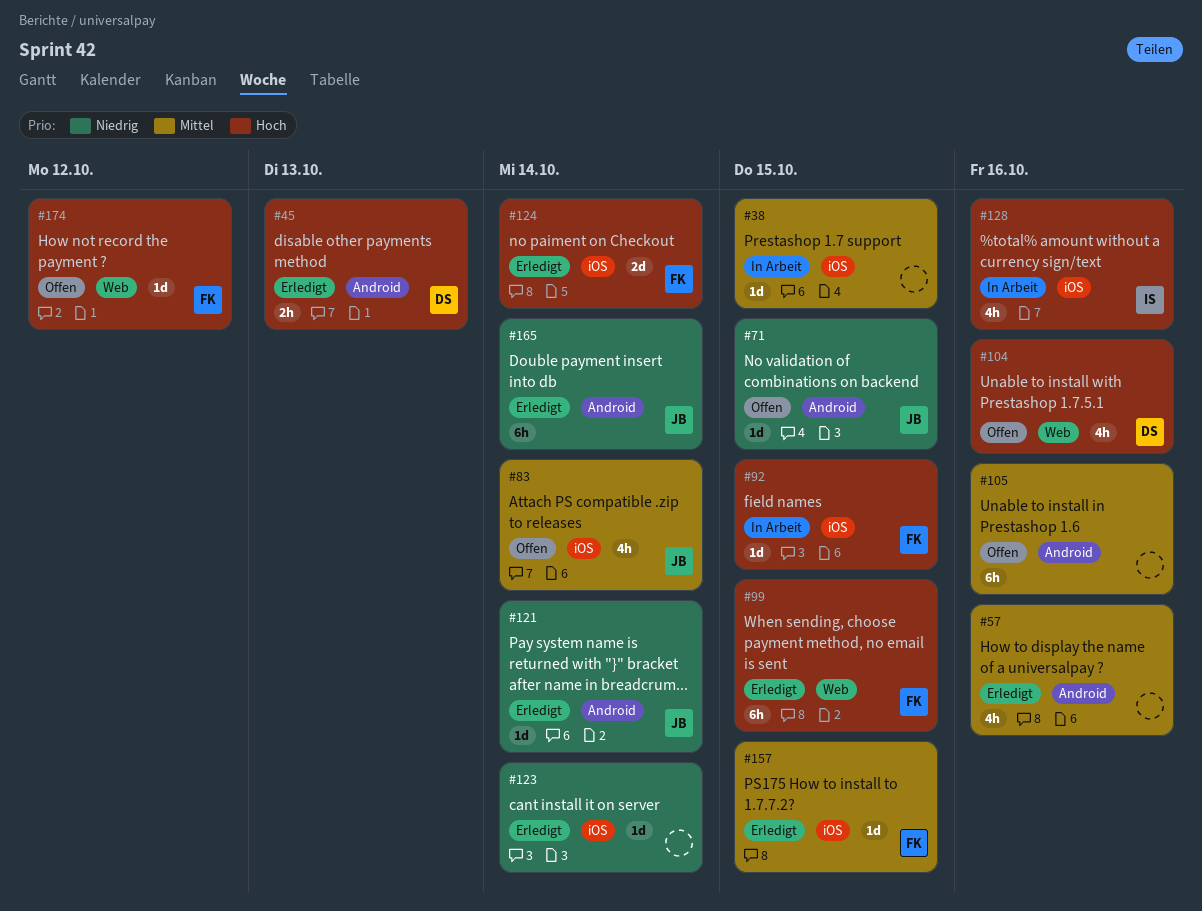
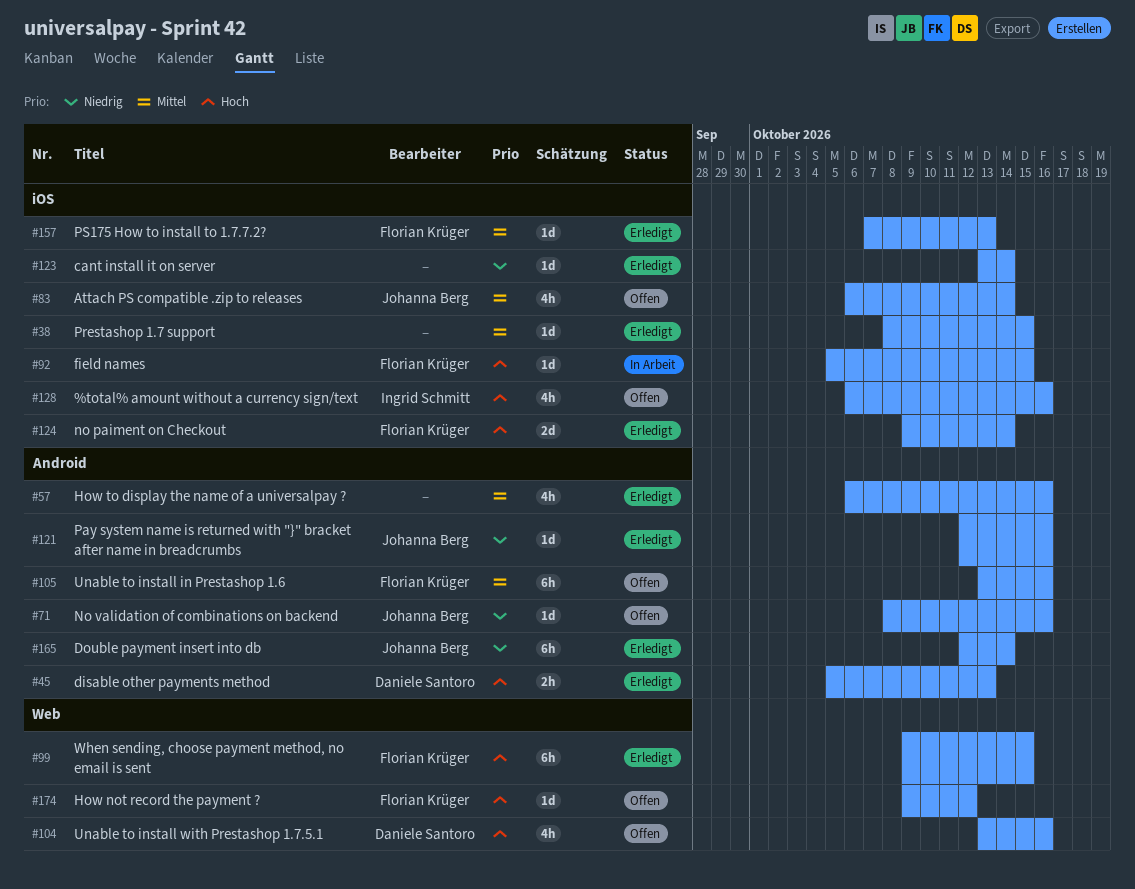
#38, status: In Arbeit -> Erledigt
#71, due: Oct 15 -> Oct 16
#105, owner: none -> Florian Krüger
#121, due: Oct 14 -> Oct 16
#128, status: In Arbeit -> Offen
#157, due: Oct 15 -> Oct 13

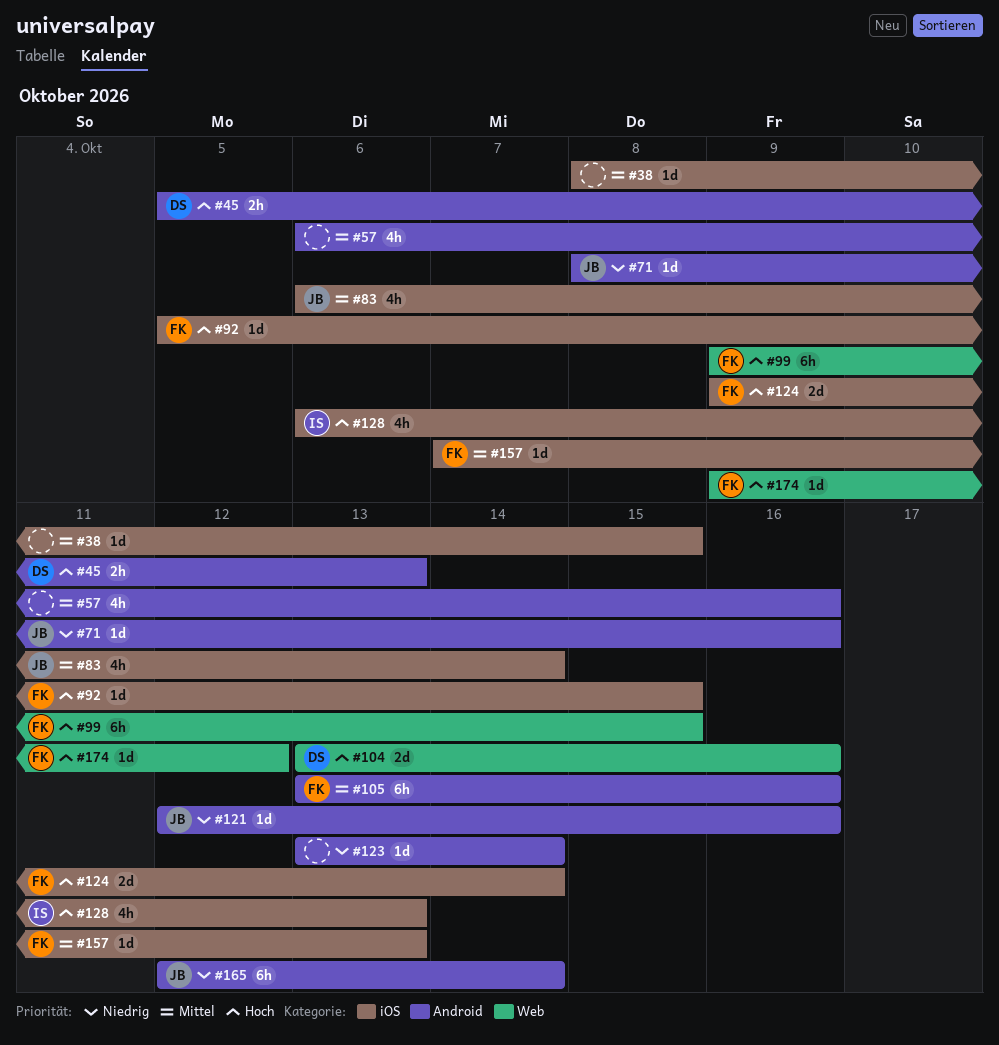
#104, estimate: 4h -> 2d
#123, label: iOS -> Android
#128, due: Oct 16 -> Oct 13

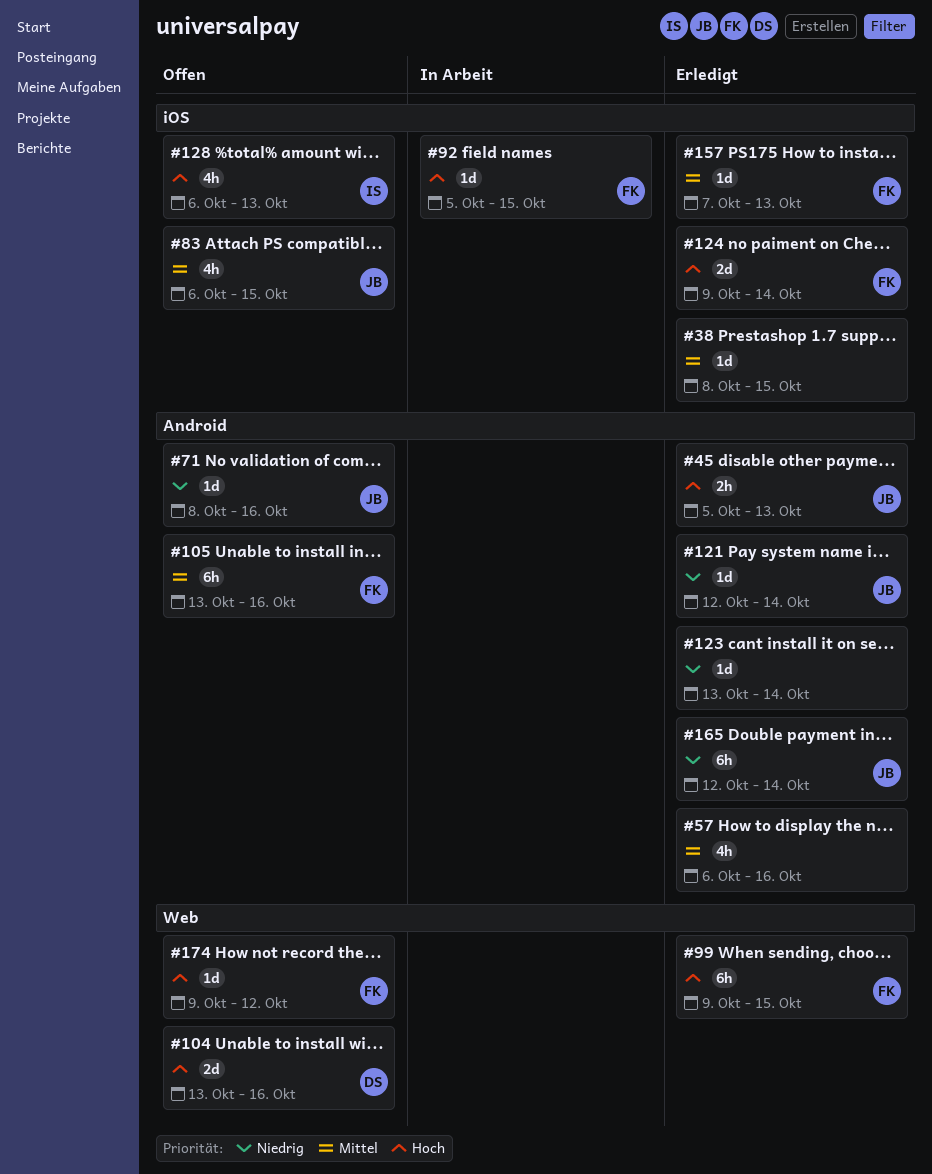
#45, owner: DS -> JB
#83, due: Oct 14 -> Oct 15
#121, due: Oct 16 -> Oct 14

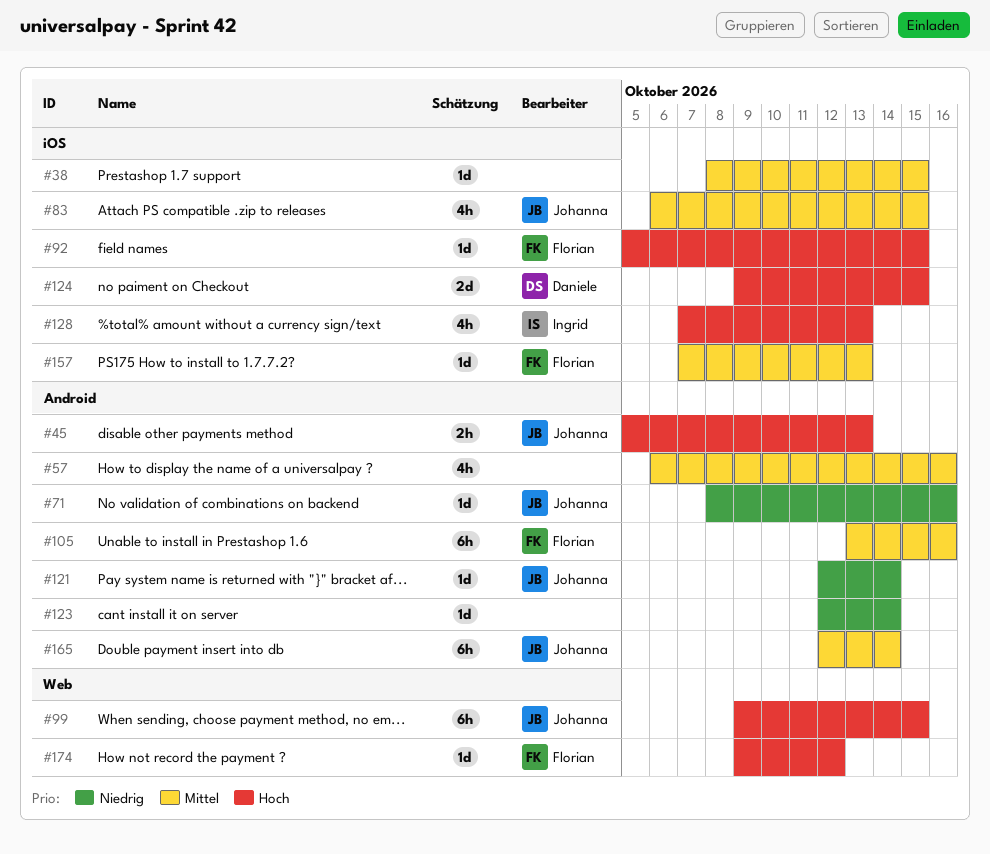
#99, owner: Florian -> Johanna
#104: present -> none
#123, start: Oct 13 -> Oct 12
#124, owner: Florian -> Daniele
#124, due: Oct 14 -> Oct 15
#128, start: Oct 6 -> Oct 7
#165, priority: Niedrig -> Mittel

